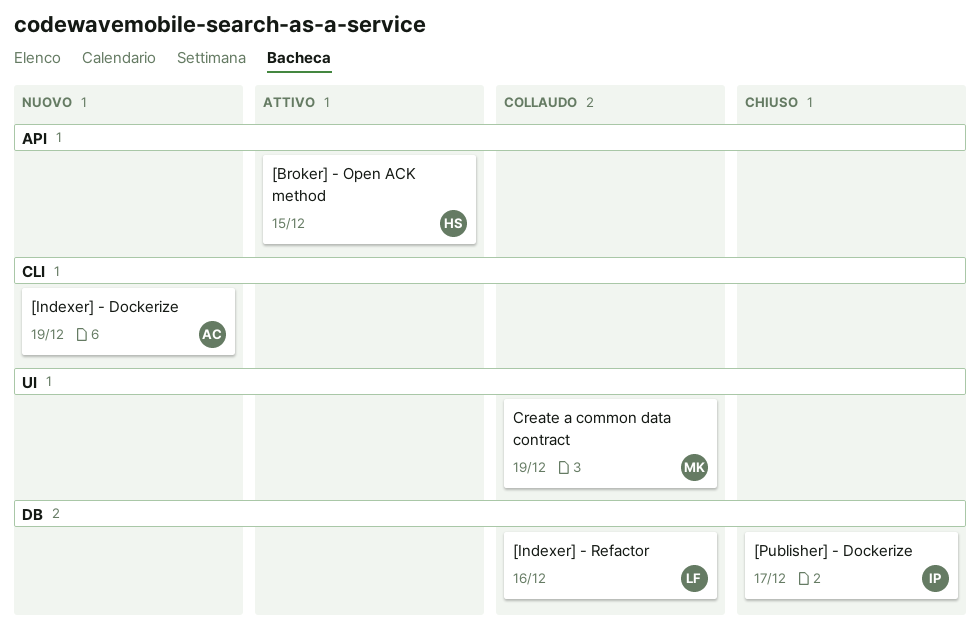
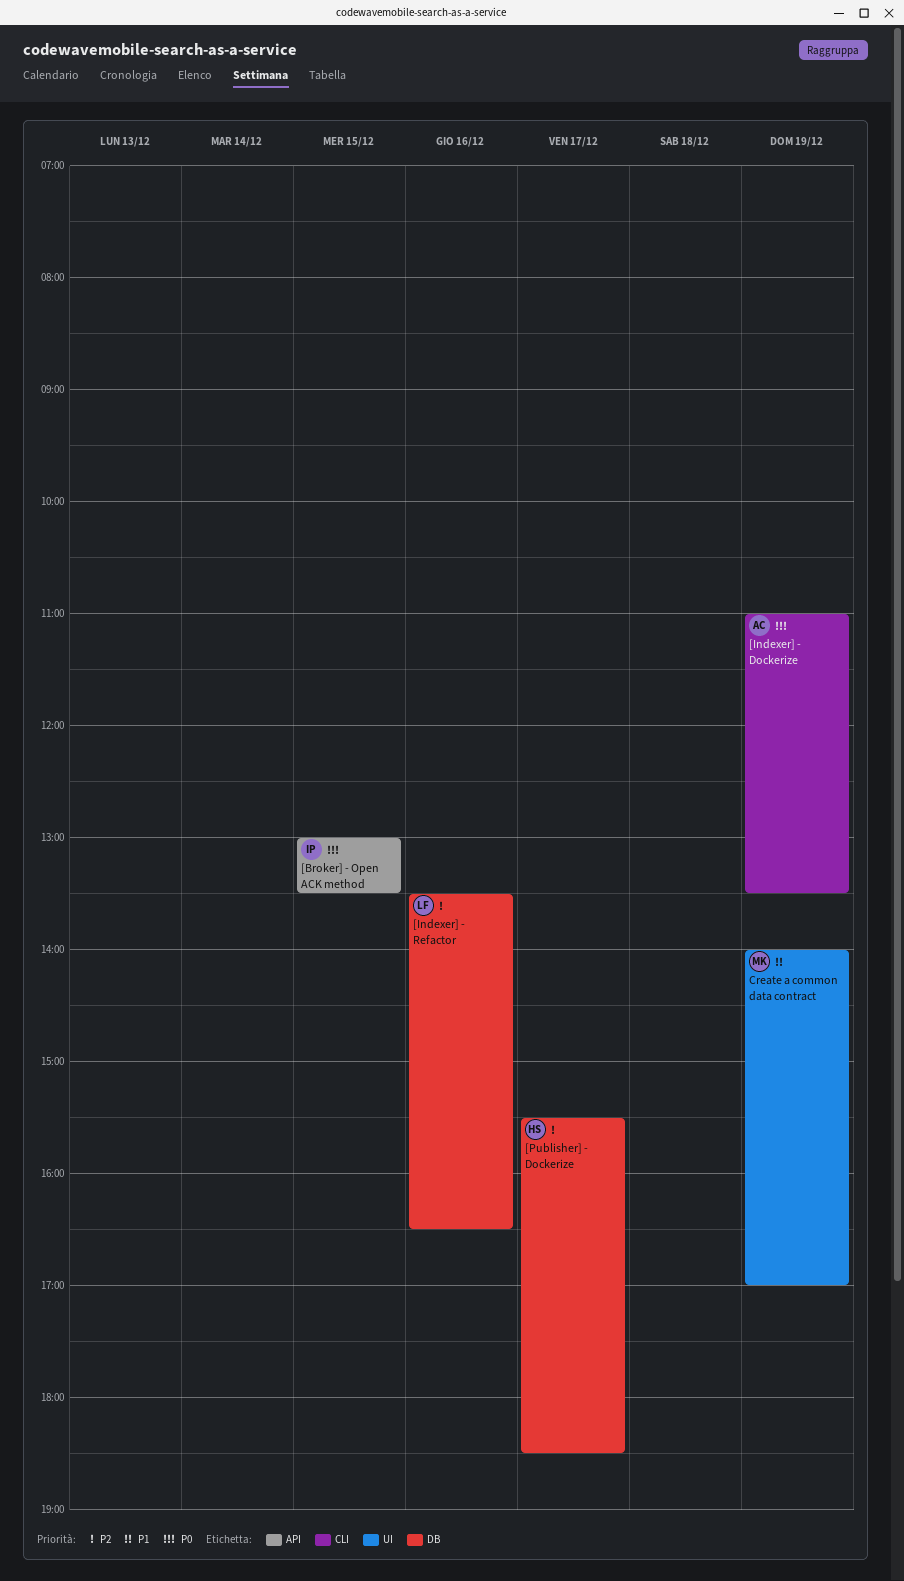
[Broker] - Open ACK method, owner: HS -> IP
[Publisher] - Dockerize, owner: IP -> HS

